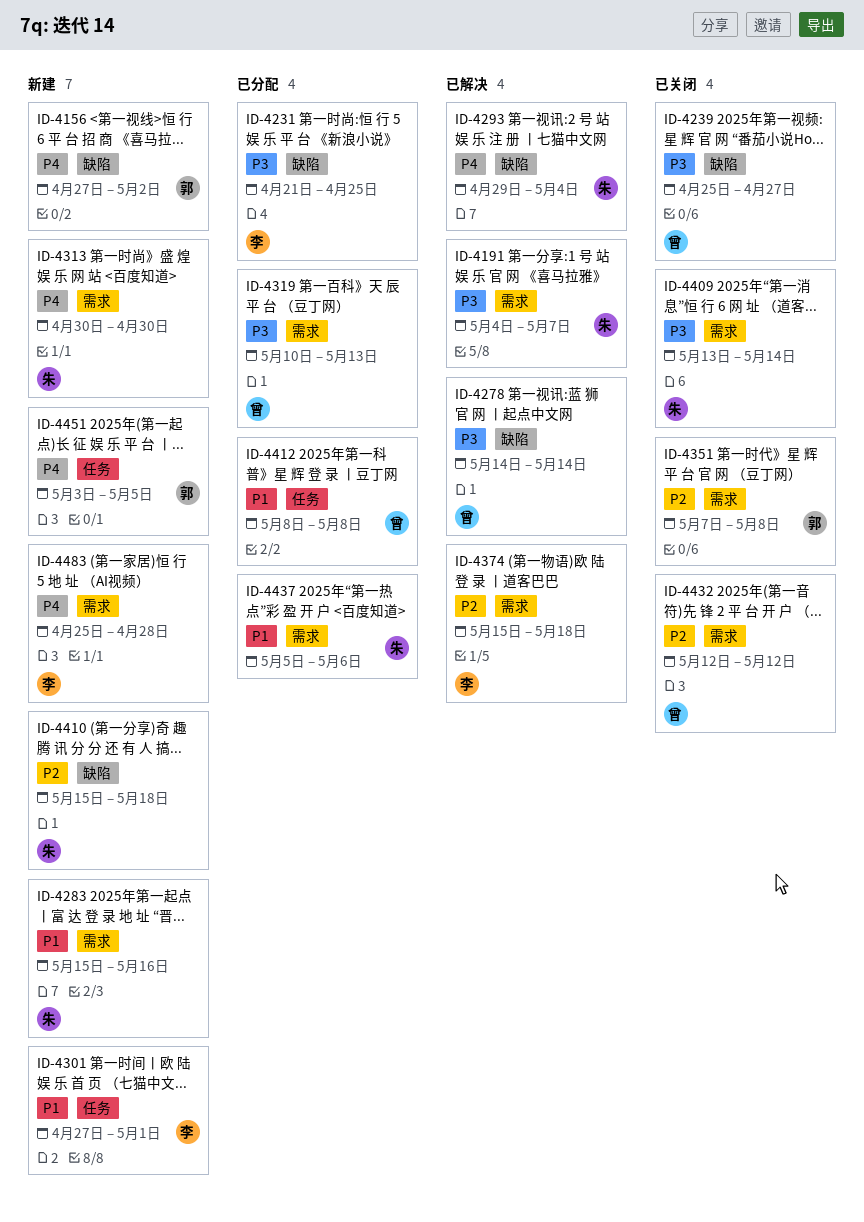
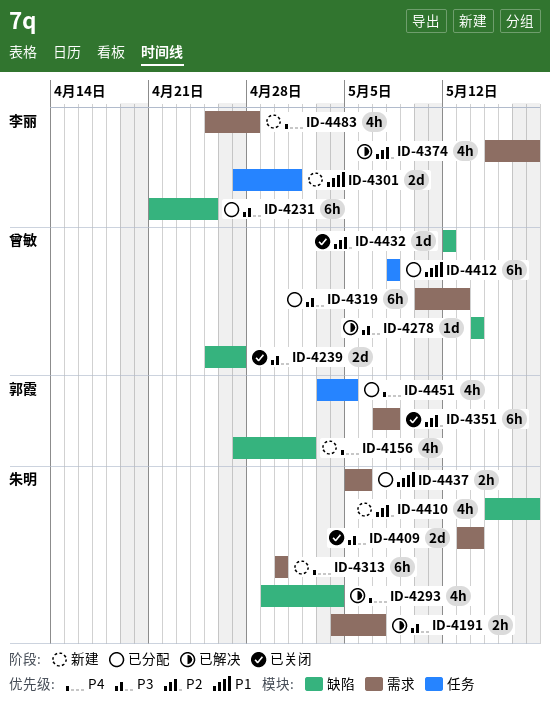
ID-4283: present -> none
ID-4432, label: 需求 -> 缺陷
ID-4451, status: 新建 -> 已分配

